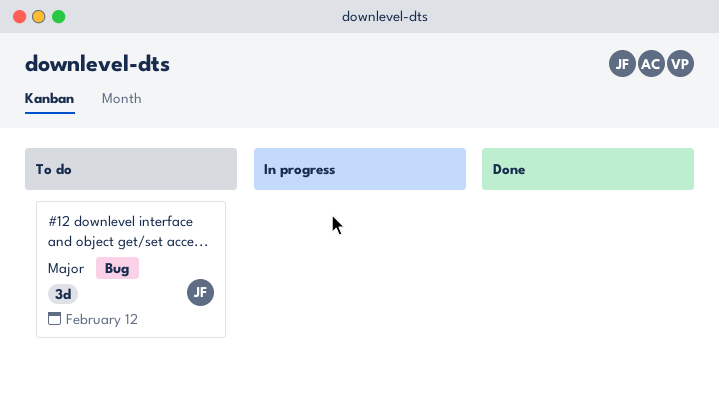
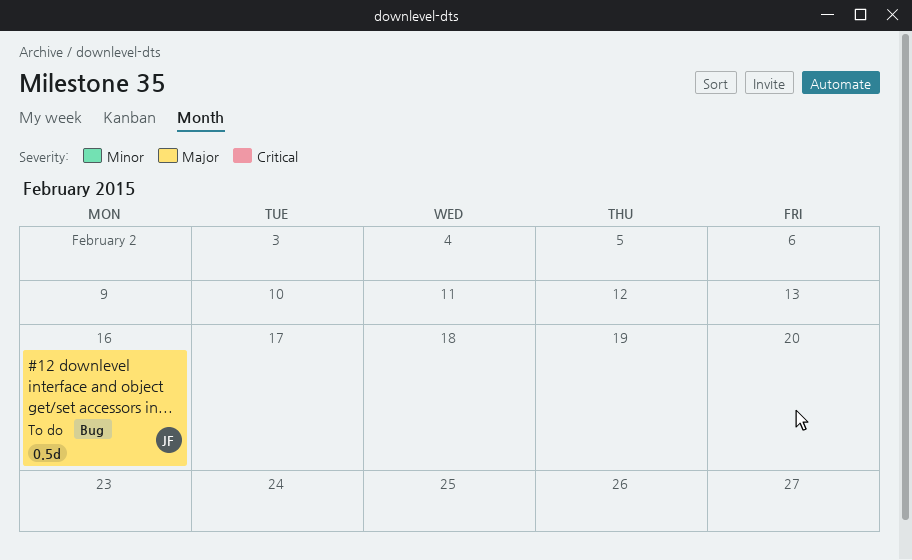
#12, estimate: 3d -> 0.5d
#12, due: Feb 12 -> Feb 16

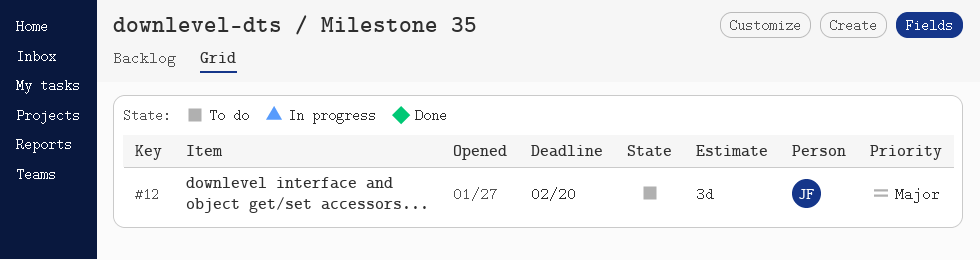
#12, estimate: 0.5d -> 3d
#12, due: Feb 16 -> Feb 20

